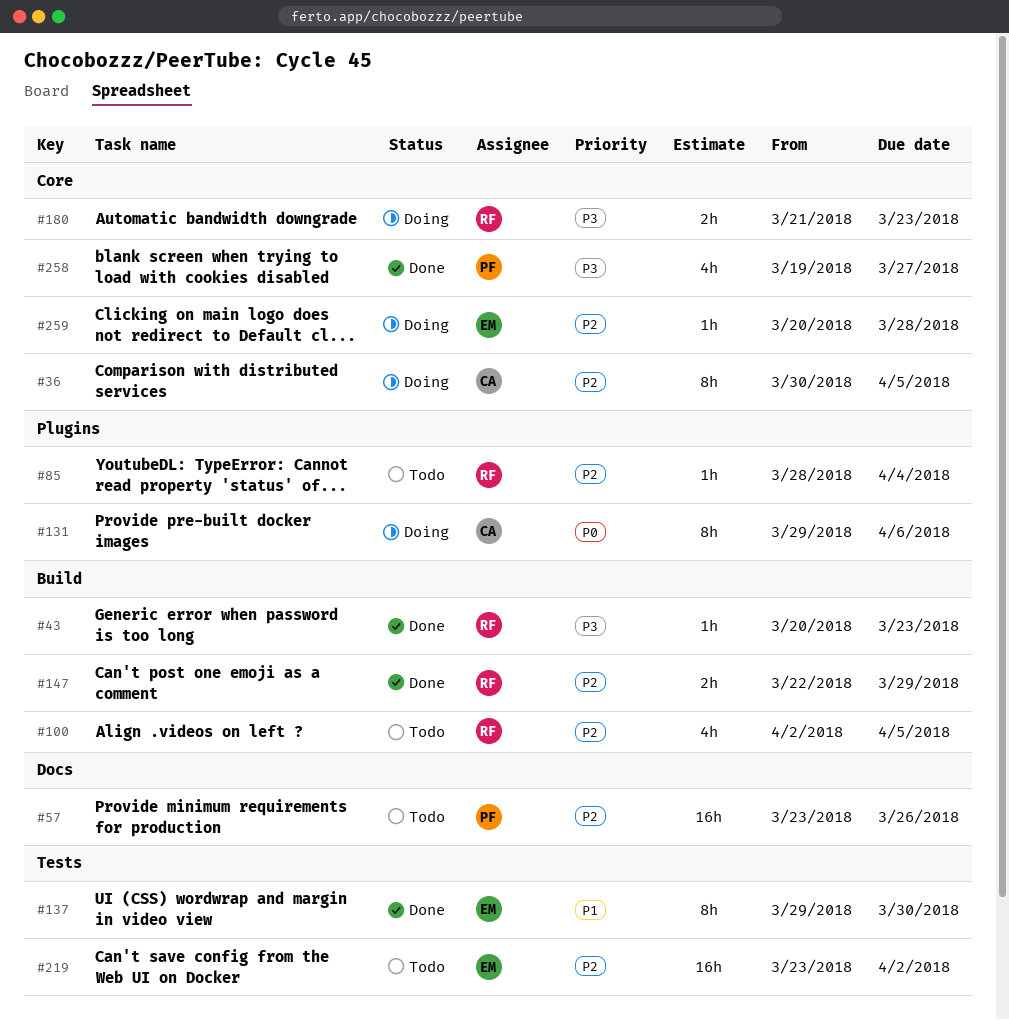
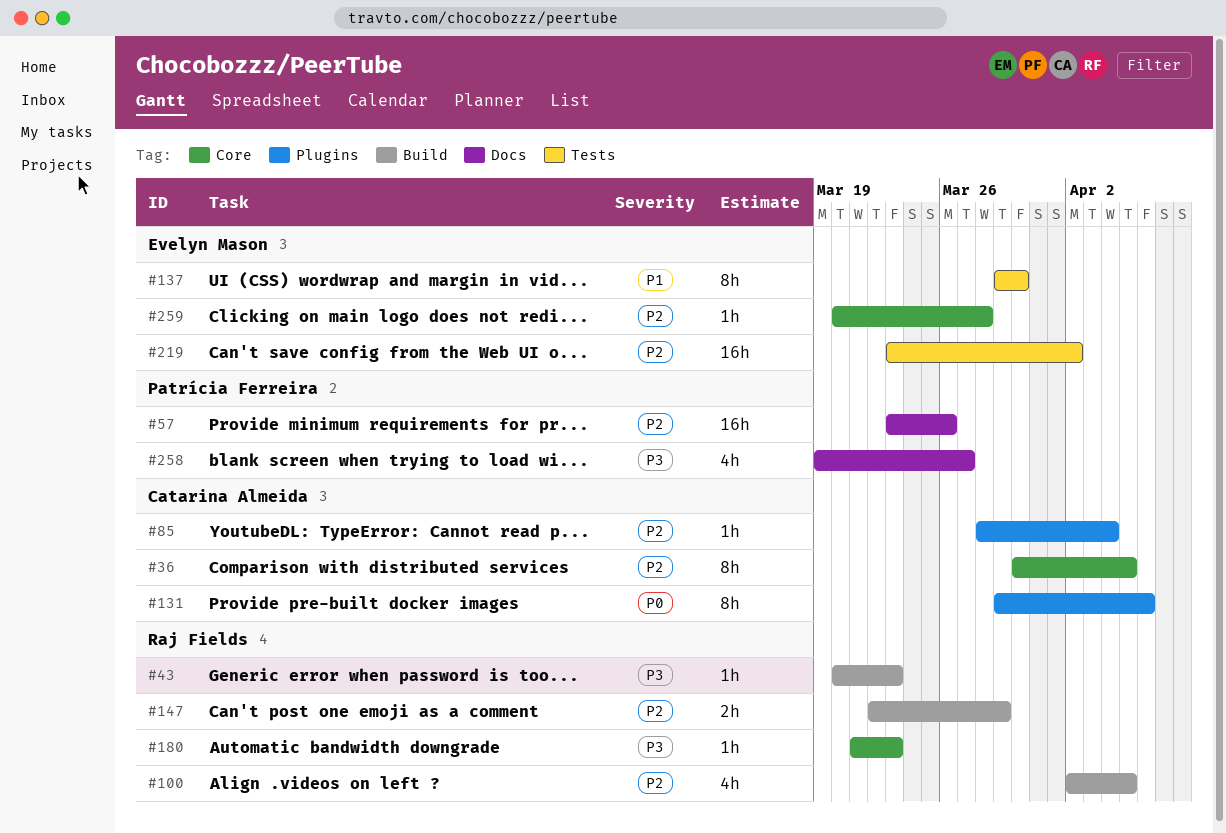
#85, owner: Raj Fields -> Catarina Almeida
#180, estimate: 2h -> 1h
#258, label: Core -> Docs

